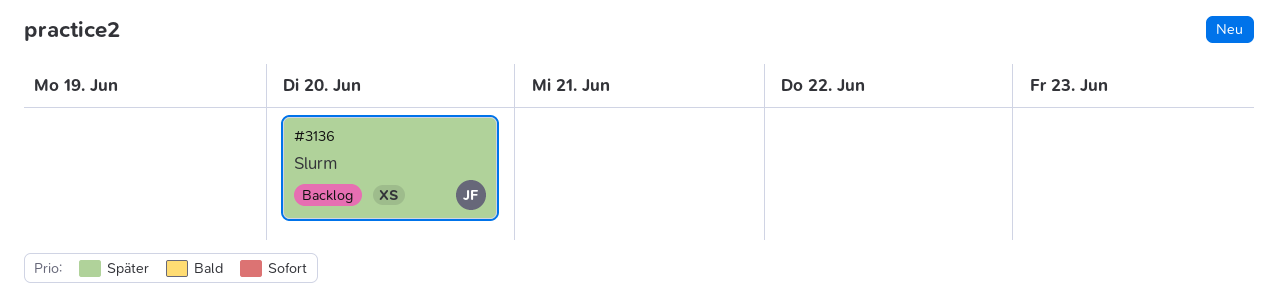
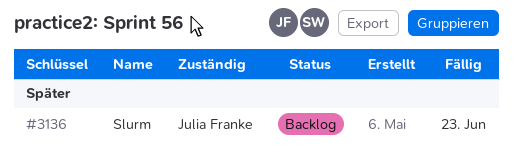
#3136, due: Jun 20 -> Jun 23

